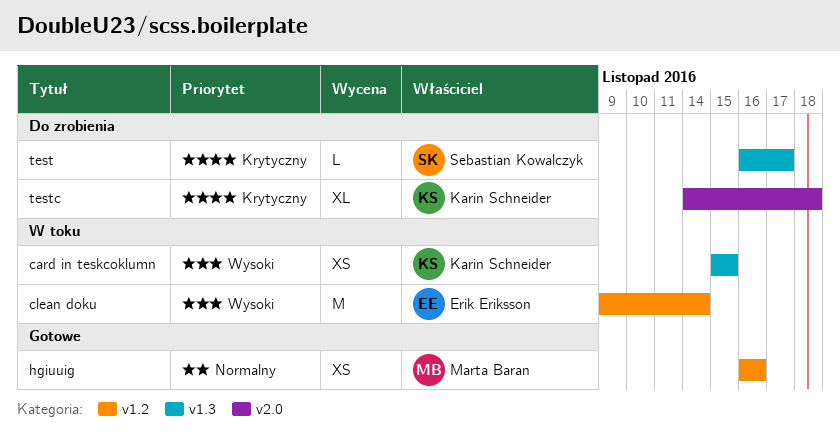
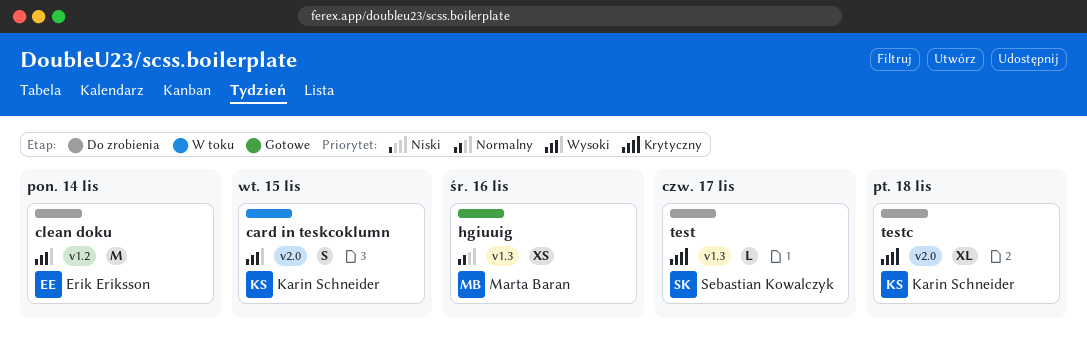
card in teskcoklumn, label: v1.3 -> v2.0
card in teskcoklumn, estimate: XS -> S
clean doku, status: W toku -> Do zrobienia
hgiuuig, label: v1.2 -> v1.3

